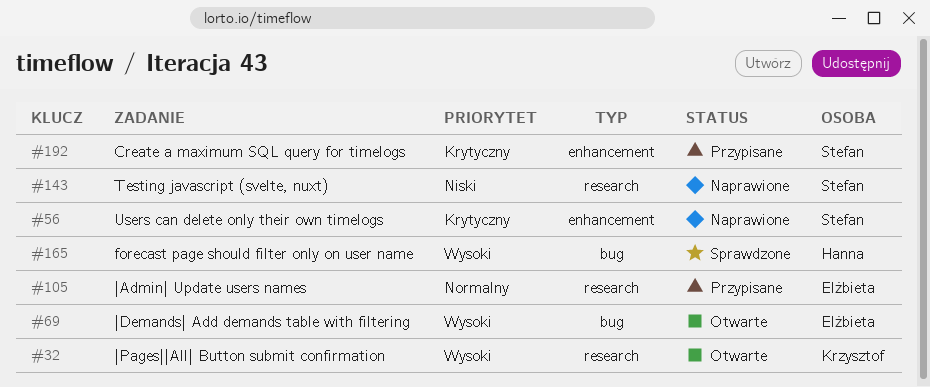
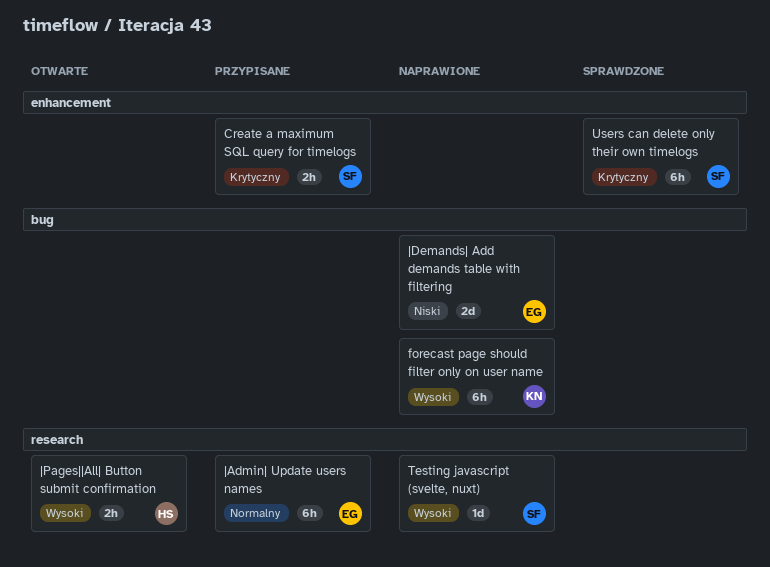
forecast page should filter only on user name, status: Sprawdzone -> Naprawione
forecast page should filter only on user name, owner: Hanna -> Krzysztof
Testing javascript (svelte, nuxt), priority: Niski -> Wysoki
Users can delete only their own timelogs, status: Naprawione -> Sprawdzone
|Demands| Add demands table with filtering, status: Otwarte -> Naprawione
|Demands| Add demands table with filtering, priority: Wysoki -> Niski
|Pages||All| Button submit confirmation, owner: Krzysztof -> Hanna

